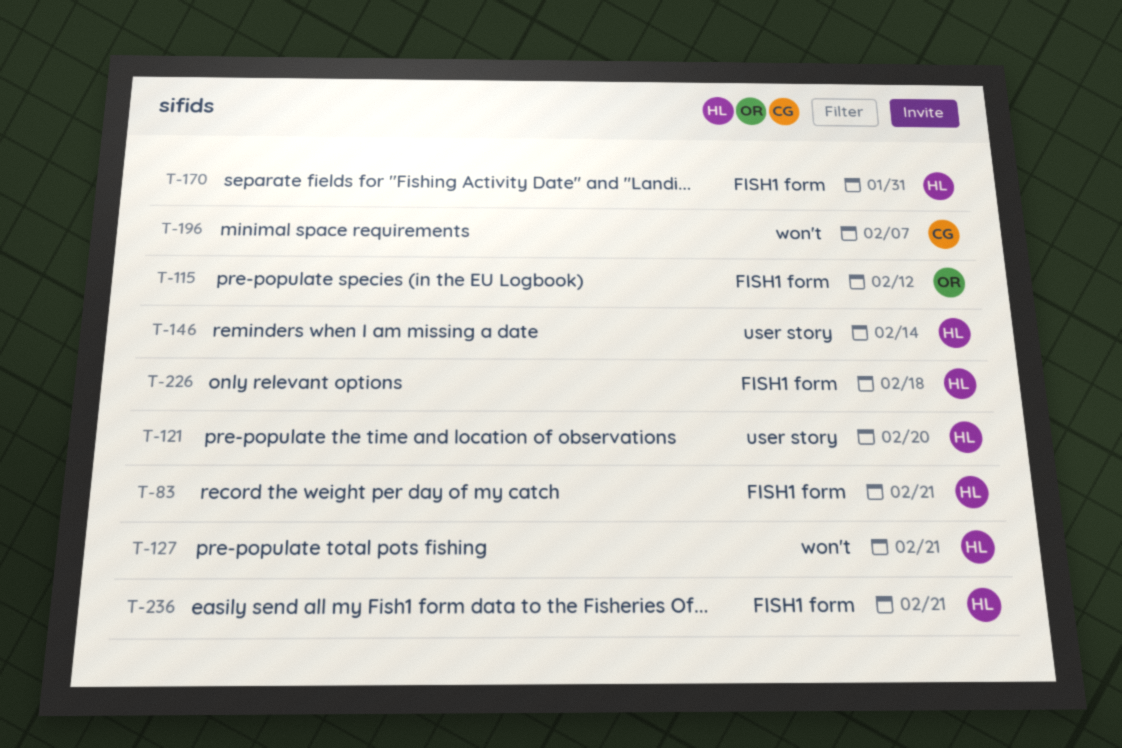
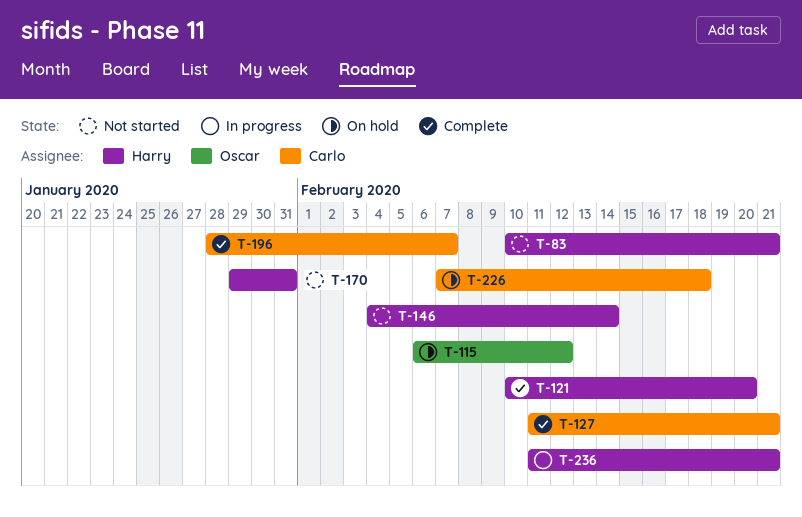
T-127, owner: Harry -> Carlo
T-226, owner: Harry -> Carlo

